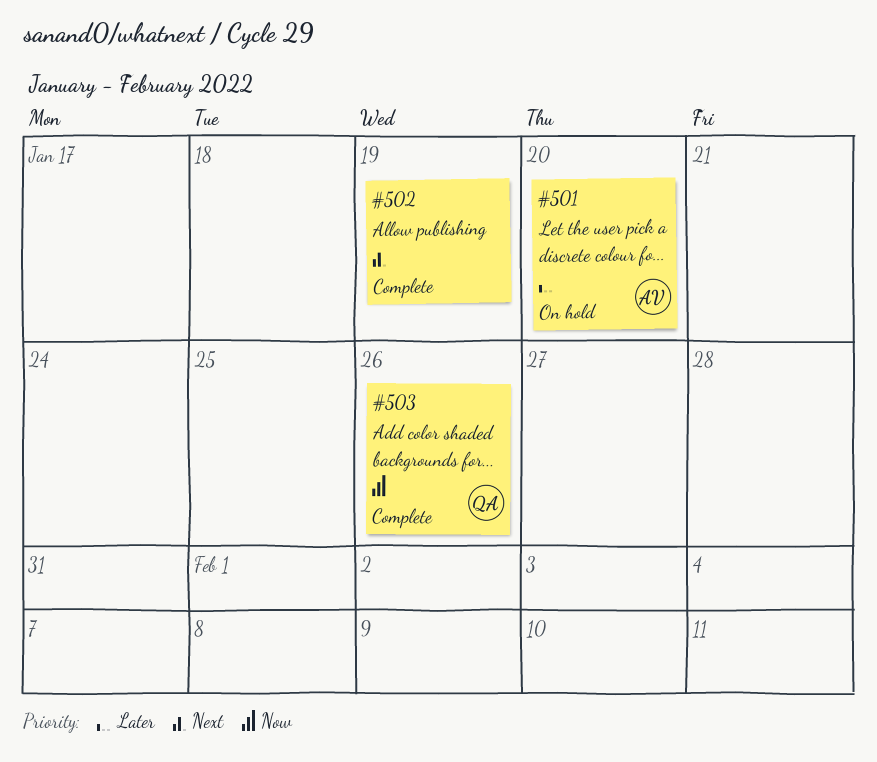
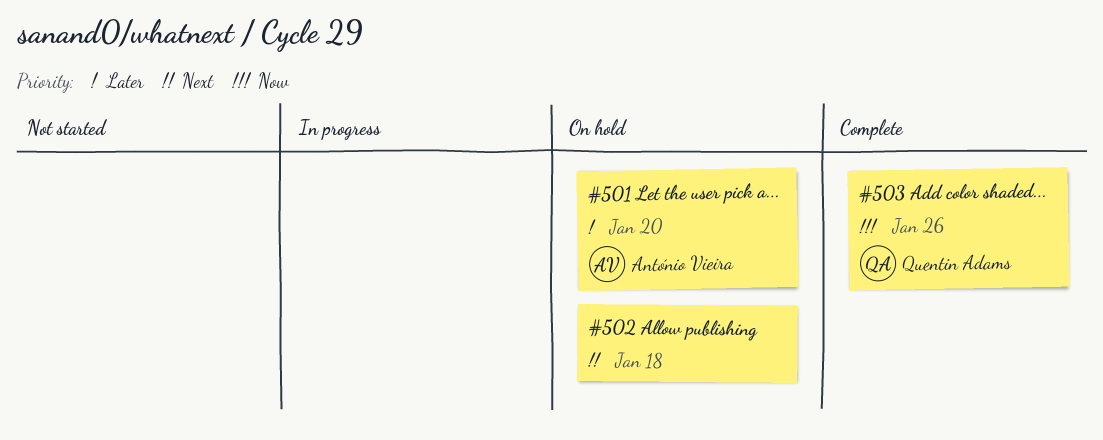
#502, status: Complete -> On hold
#502, due: Jan 19 -> Jan 18

